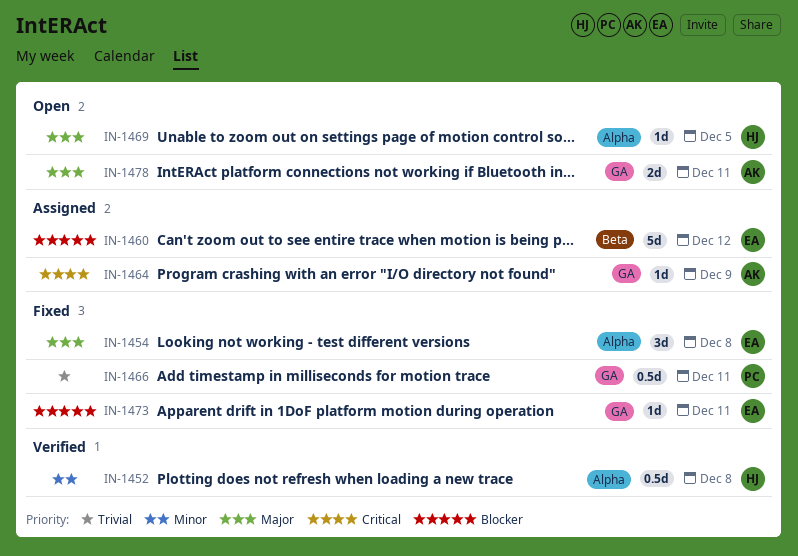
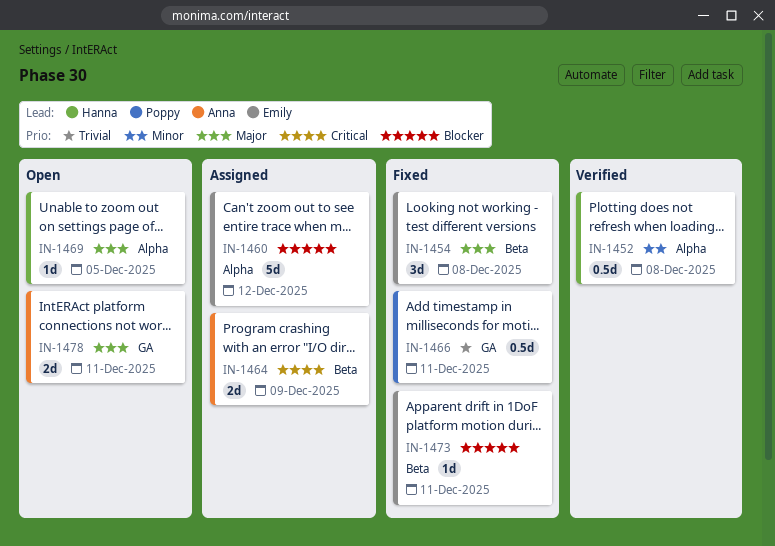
IN-1454, label: Alpha -> Beta
IN-1460, label: Beta -> Alpha
IN-1464, label: GA -> Beta
IN-1464, estimate: 1d -> 2d
IN-1473, label: GA -> Beta

